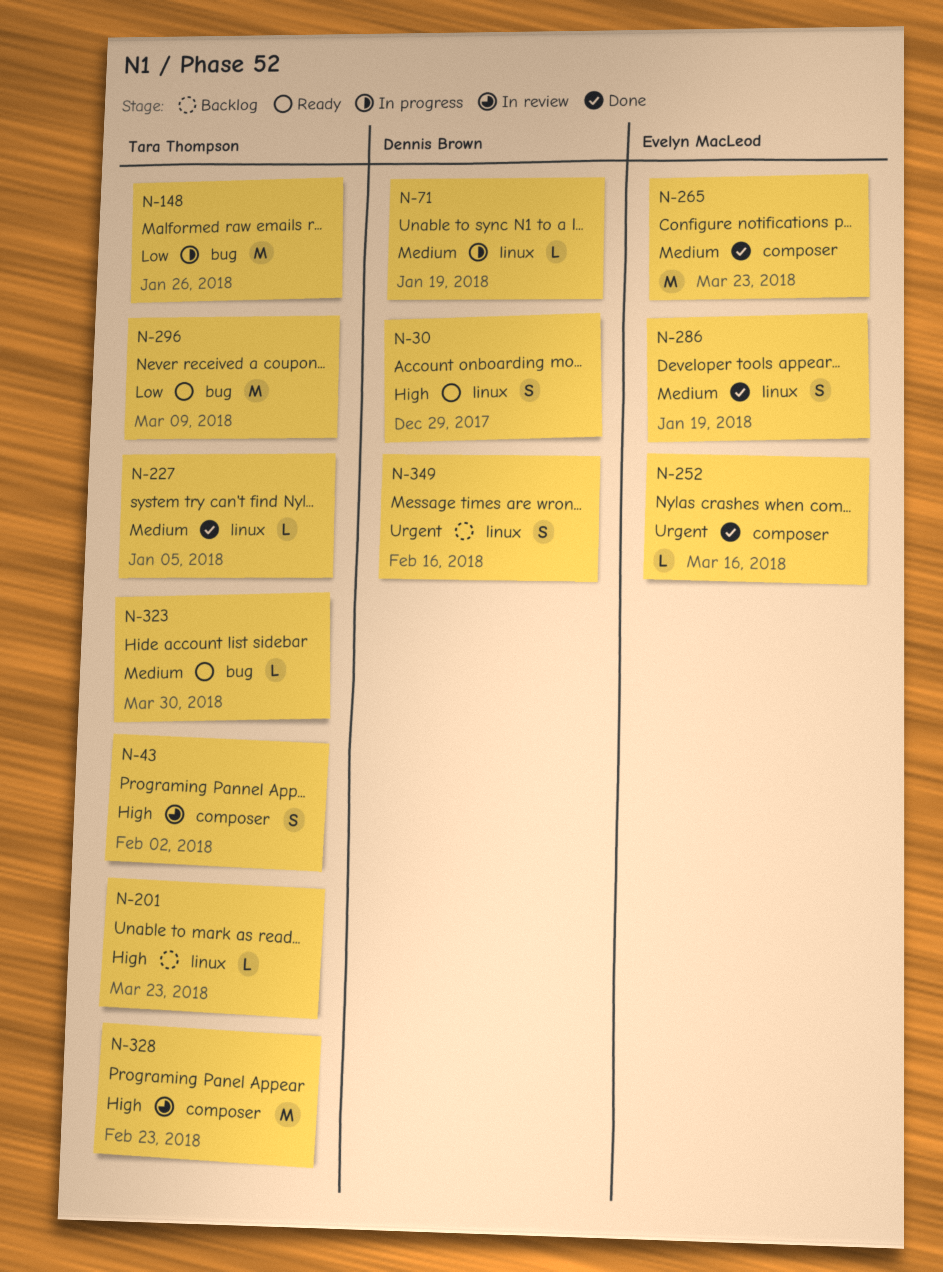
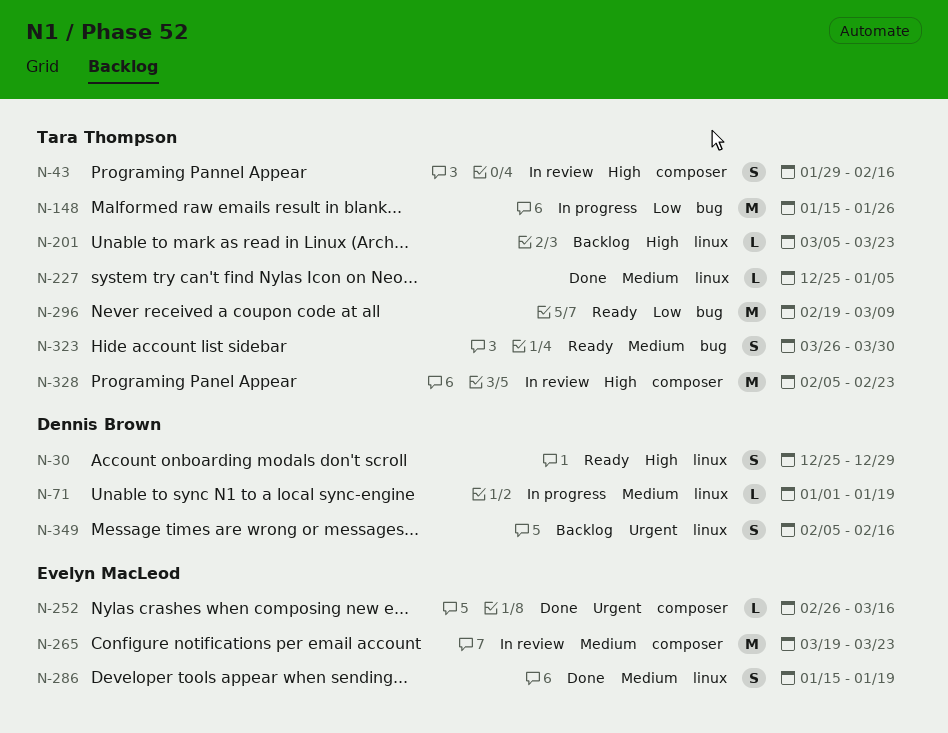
N-43, due: Feb 2 -> Feb 16
N-265, status: Done -> In review
N-323, estimate: L -> S

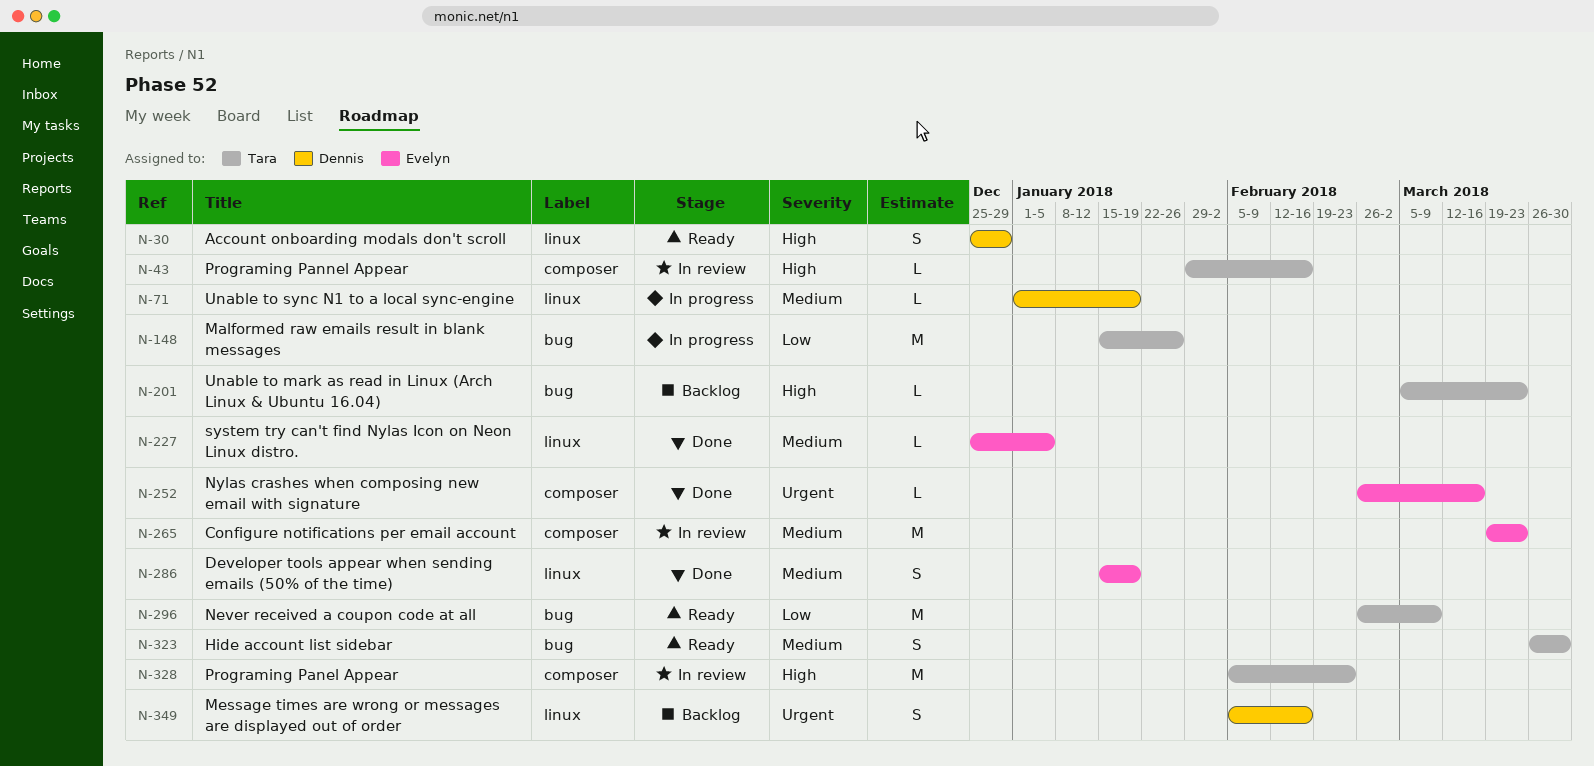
N-43, estimate: S -> L
N-201, label: linux -> bug
N-227, owner: Tara Thompson -> Evelyn MacLeod
N-296, start: Feb 19 -> Feb 26

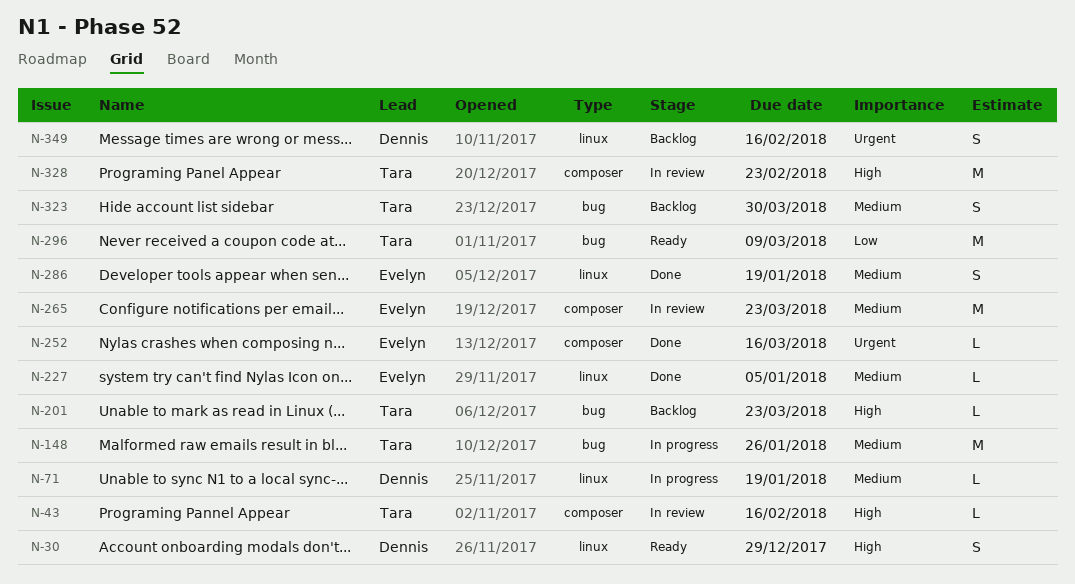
N-148, priority: Low -> Medium
N-323, status: Ready -> Backlog

